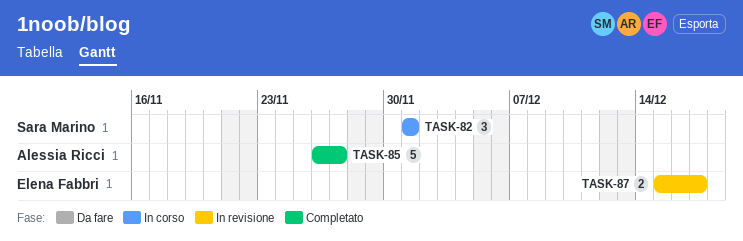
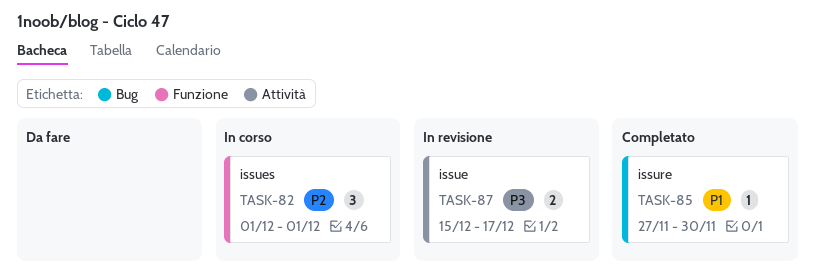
TASK-85, estimate: 5 -> 1
TASK-85, start: Nov 26 -> Nov 27
TASK-85, due: Nov 27 -> Nov 30

